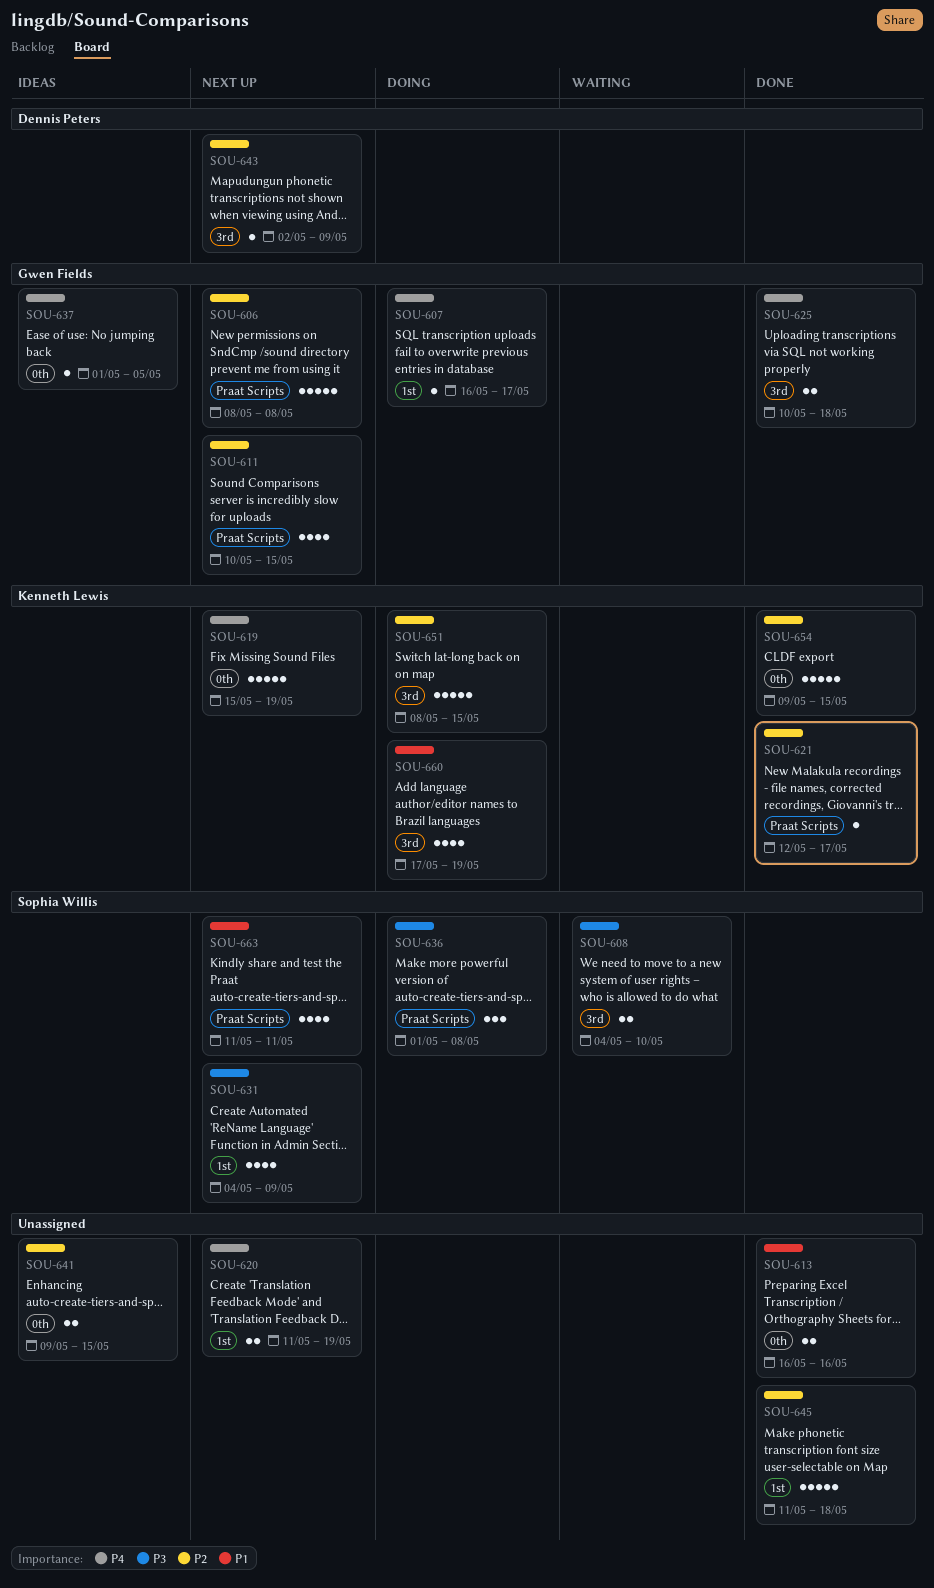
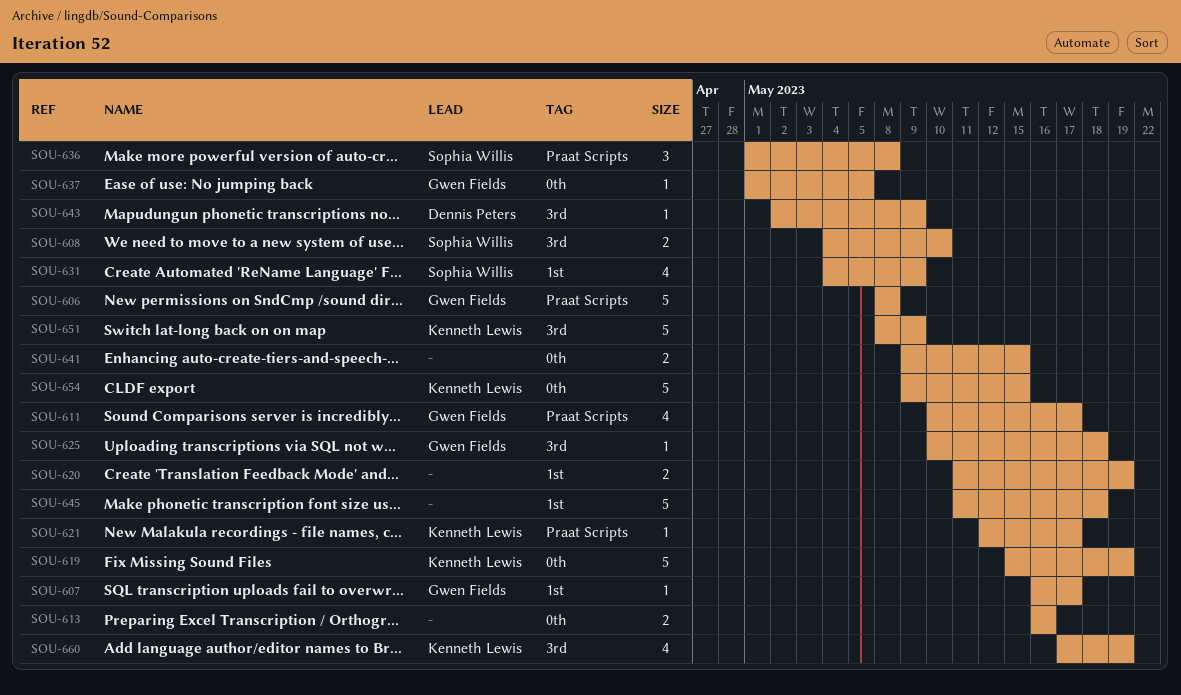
SOU-611, due: May 15 -> May 17
SOU-625, estimate: 2 -> 1
SOU-651, due: May 15 -> May 9
SOU-663: present -> none

